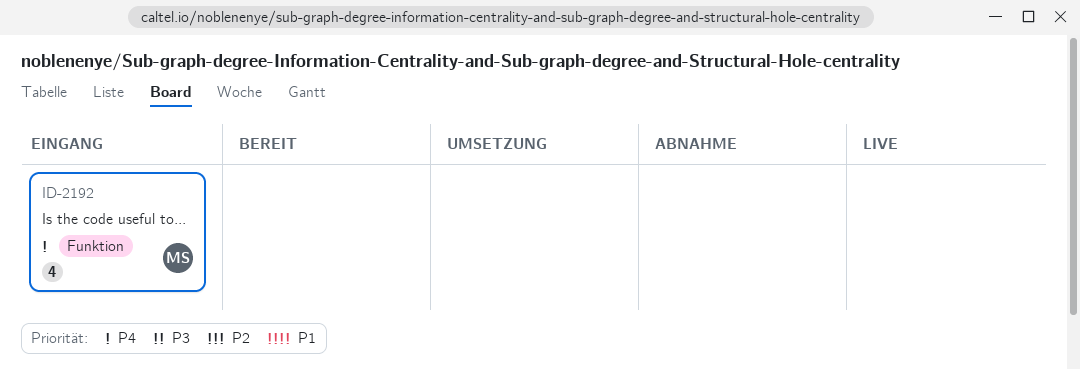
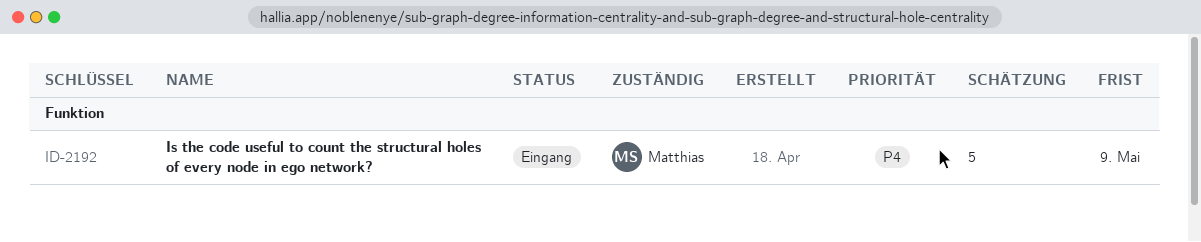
ID-2192, estimate: 4 -> 5

